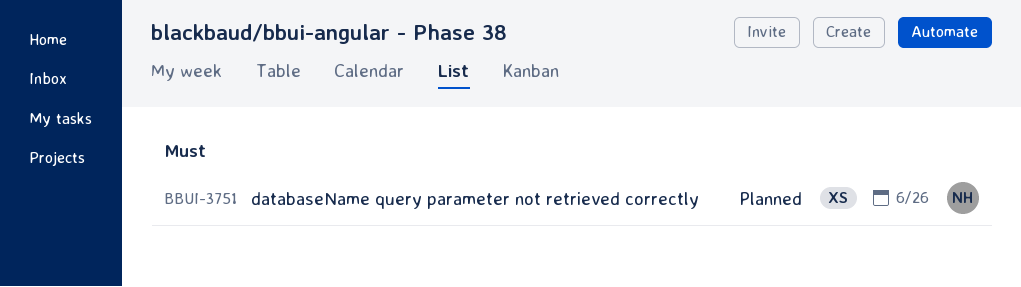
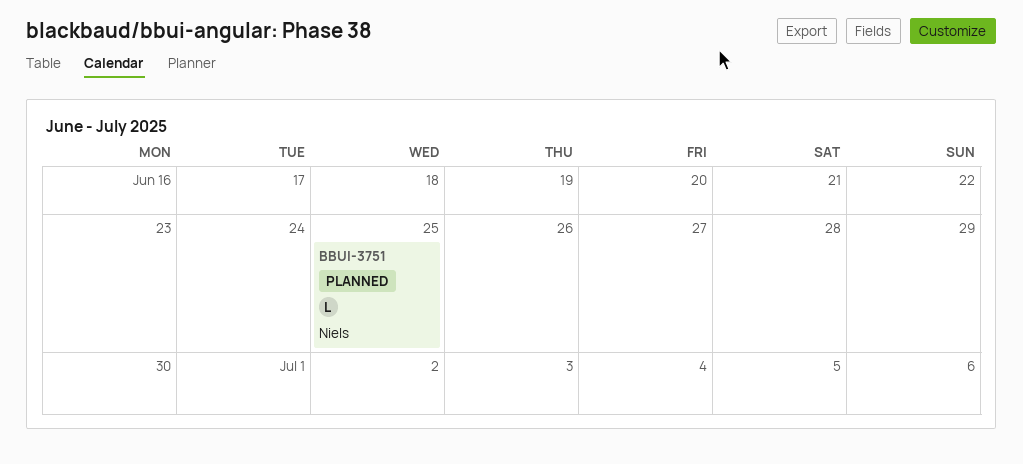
BBUI-3751, estimate: XS -> L
BBUI-3751, due: Jun 26 -> Jun 25

